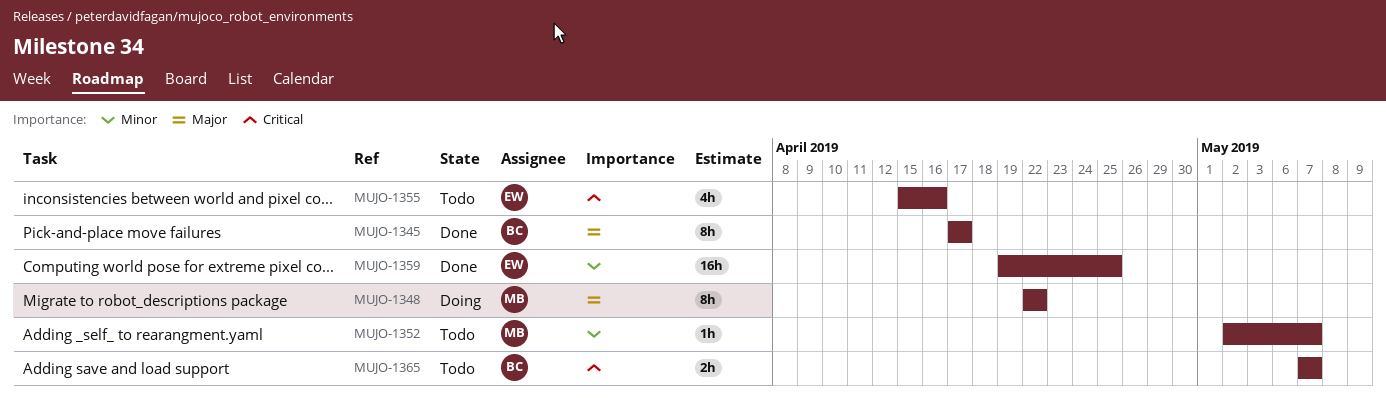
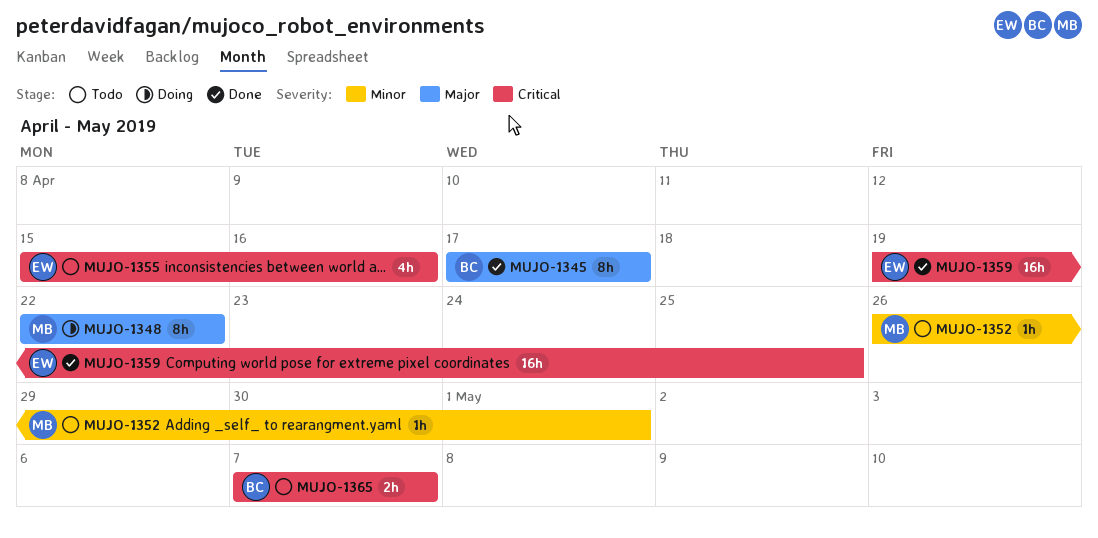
MUJO-1352, start: May 2 -> Apr 26
MUJO-1352, due: May 7 -> May 1
MUJO-1359, priority: Minor -> Critical

